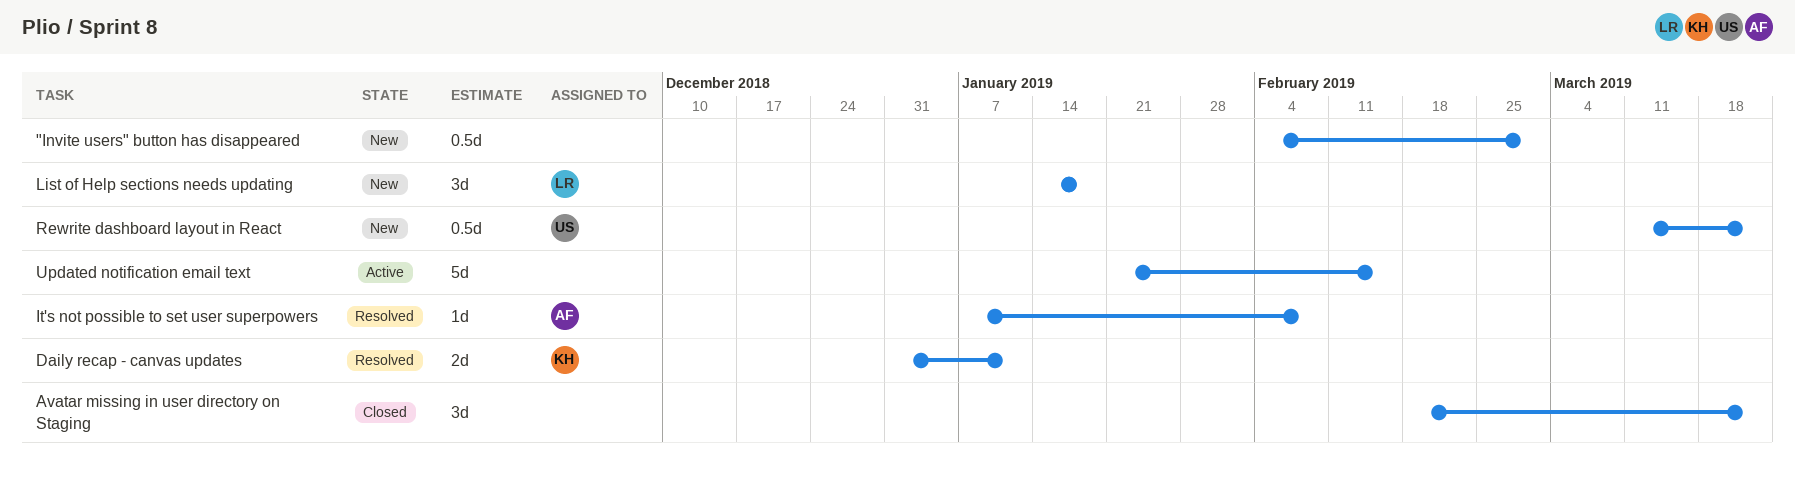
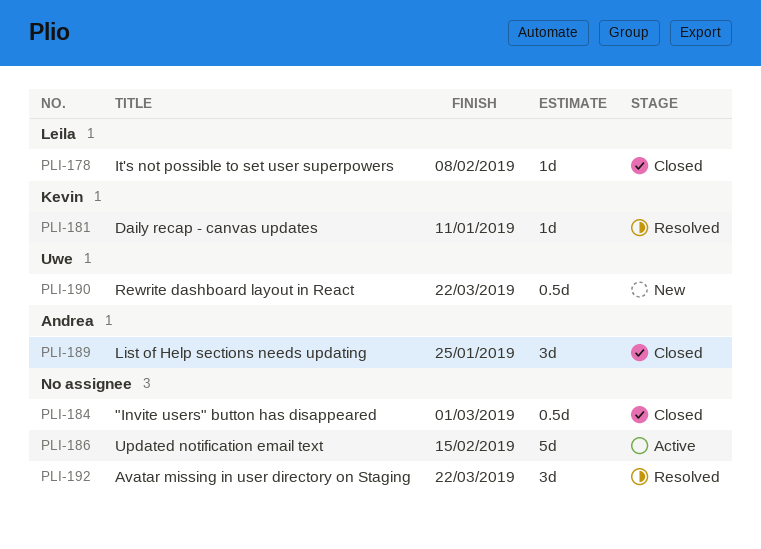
"Invite users" button has disappeared, status: New -> Closed
Avatar missing in user directory on Staging, status: Closed -> Resolved
Daily recap - canvas updates, estimate: 2d -> 1d
It's not possible to set user superpowers, status: Resolved -> Closed
It's not possible to set user superpowers, owner: Andrea -> Leila
List of Help sections needs updating, status: New -> Closed
List of Help sections needs updating, owner: Leila -> Andrea
List of Help sections needs updating, due: Jan 18 -> Jan 25

